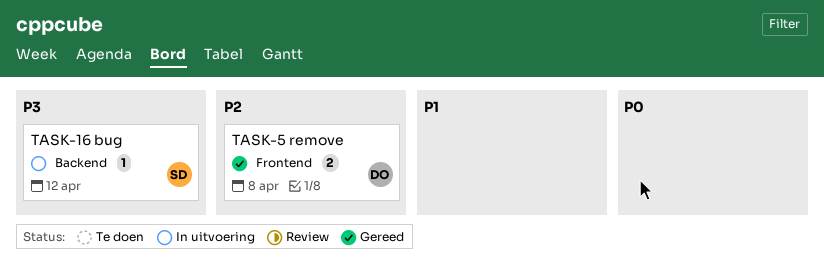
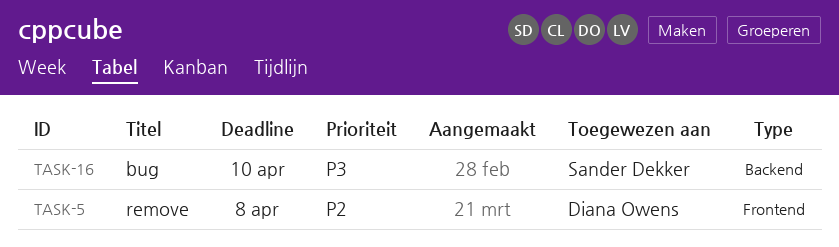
TASK-16, due: Apr 12 -> Apr 10

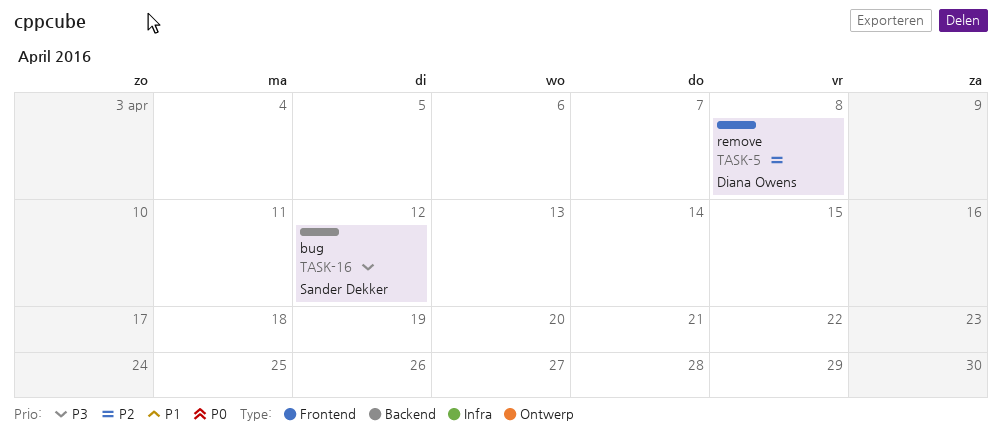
TASK-16, due: Apr 10 -> Apr 12

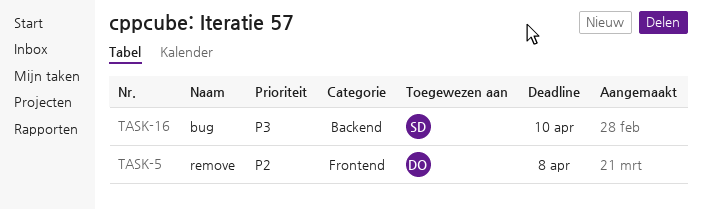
TASK-16, due: Apr 12 -> Apr 10

